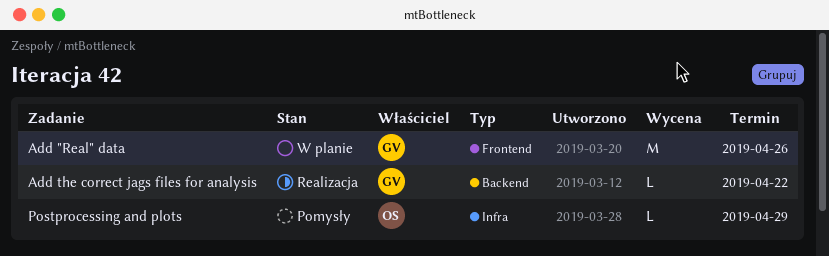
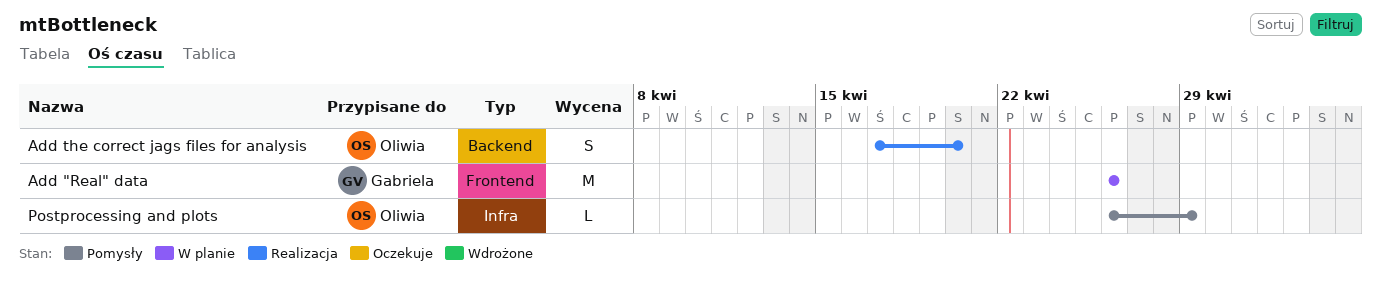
Add the correct jags files for analysis, owner: Gabriela -> Oliwia
Add the correct jags files for analysis, estimate: L -> S
Add the correct jags files for analysis, due: Apr 22 -> Apr 20

